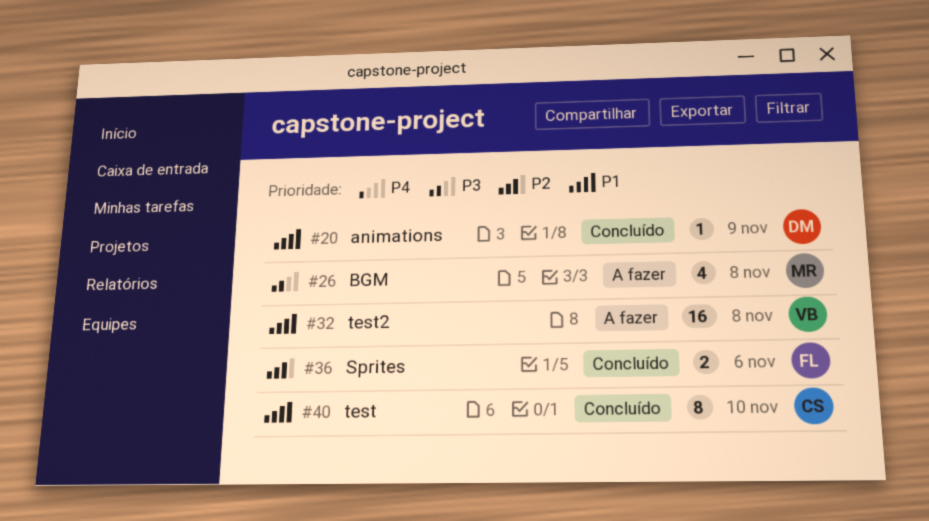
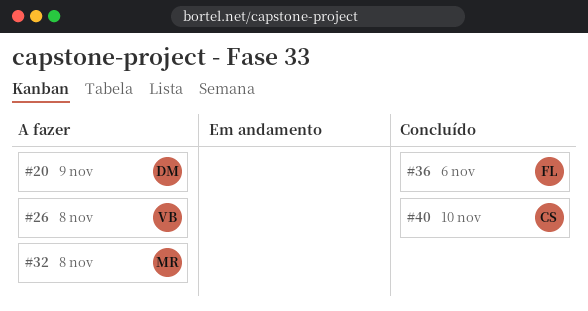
#20, status: Concluído -> A fazer
#26, owner: MR -> VB
#32, owner: VB -> MR

